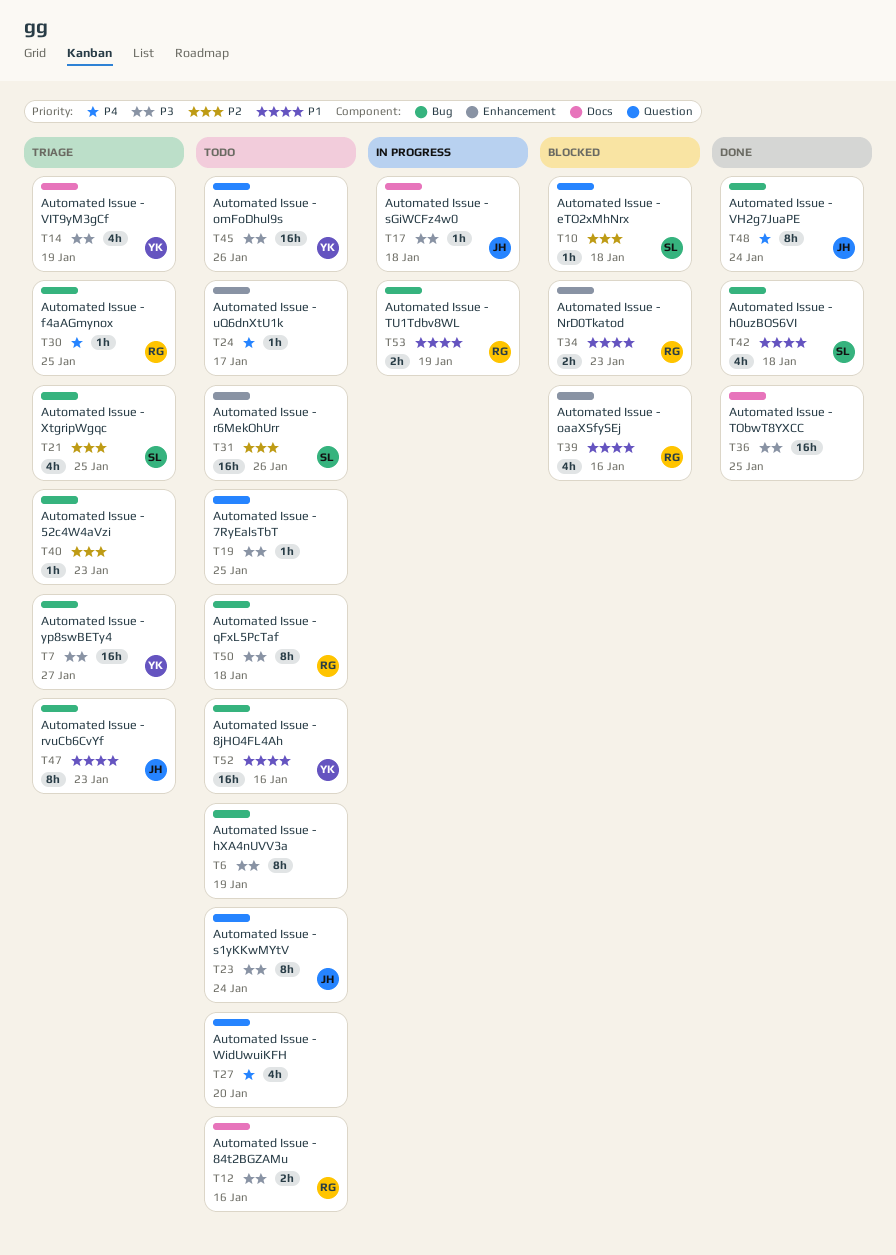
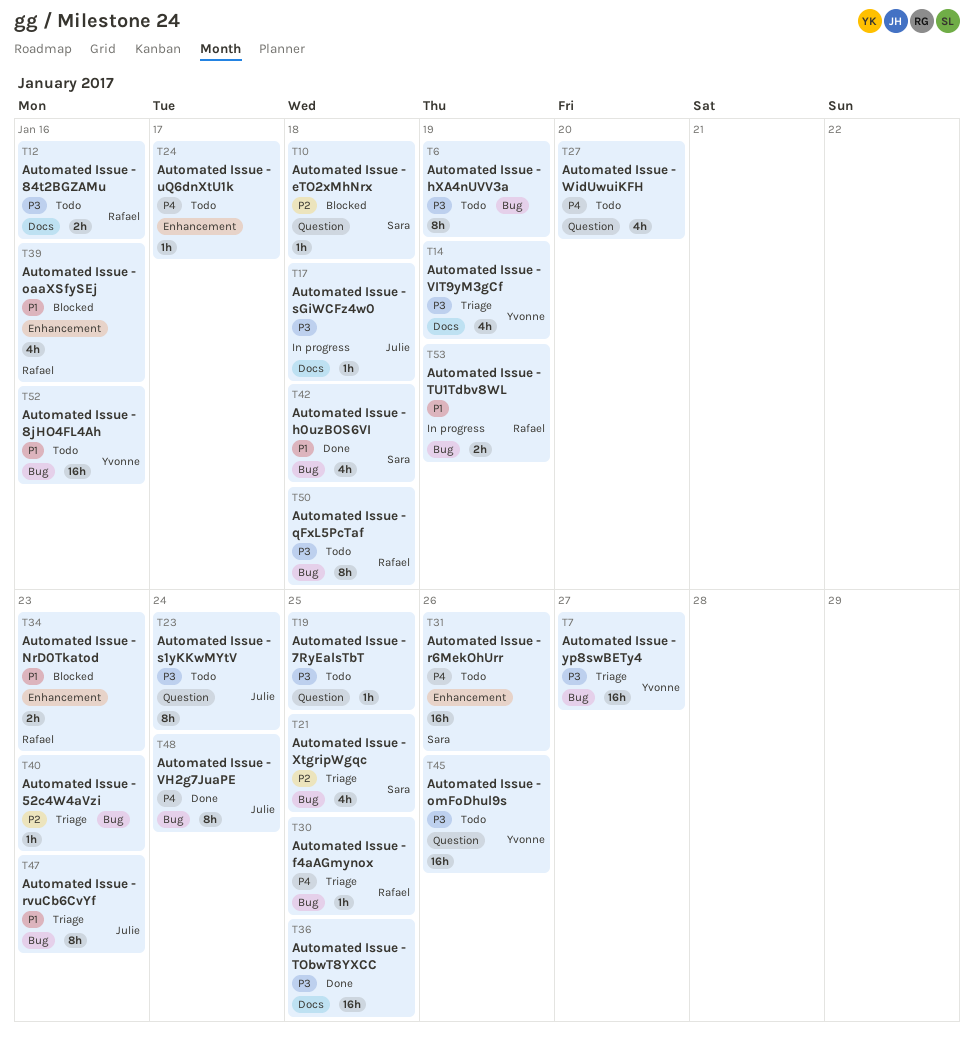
T31, priority: P2 -> P4

